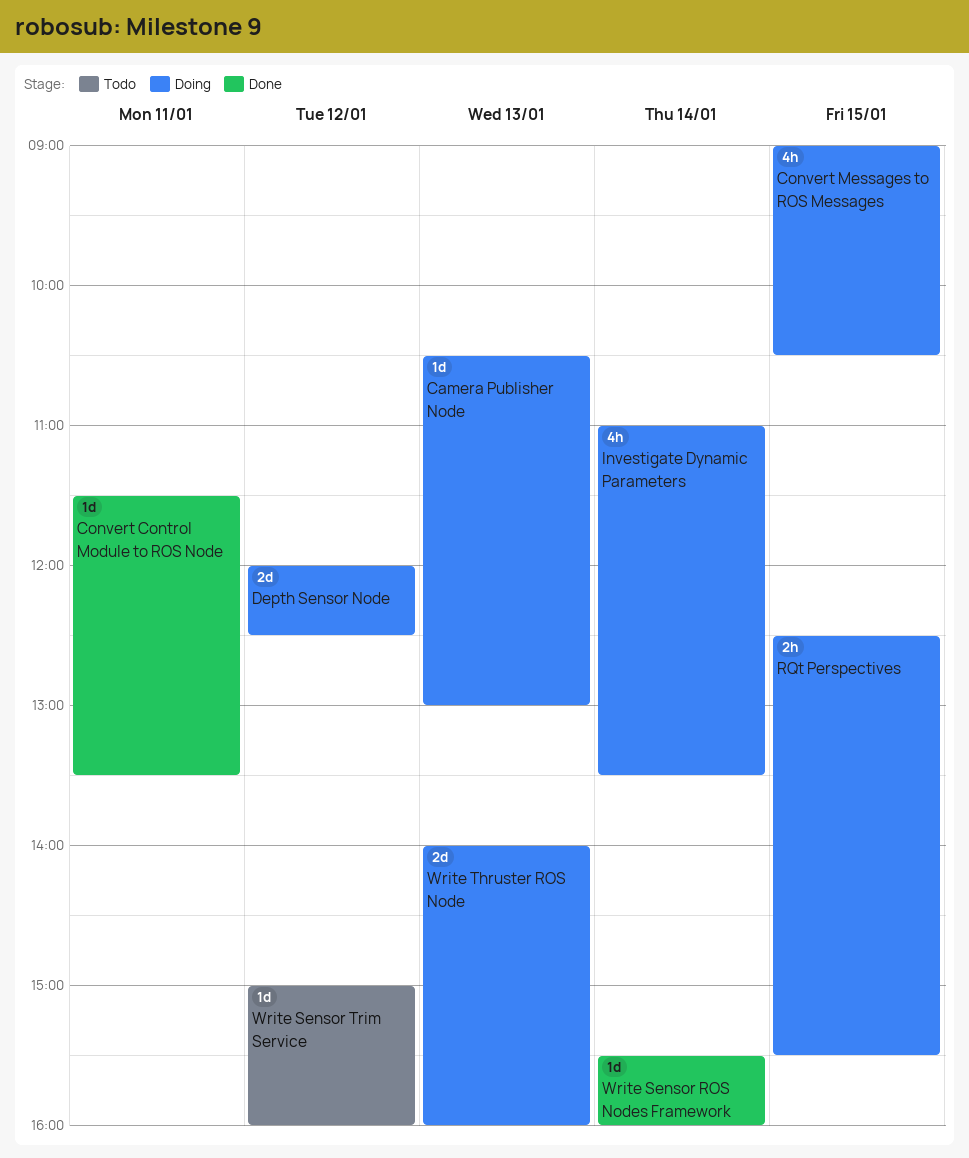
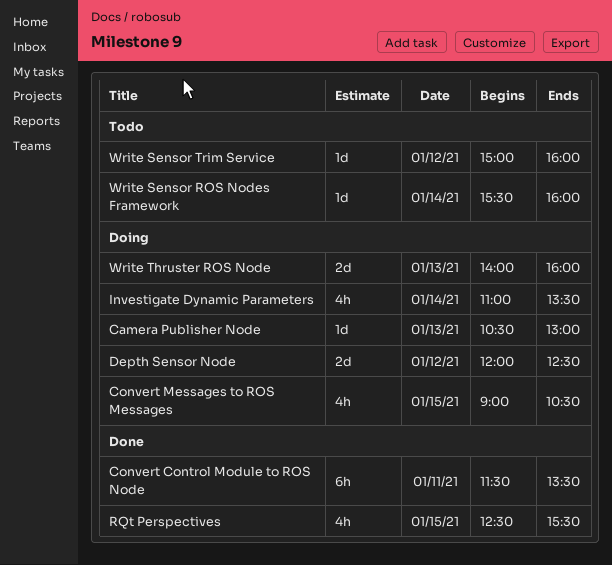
Convert Control Module to ROS Node, estimate: 1d -> 6h
RQt Perspectives, status: Doing -> Done
RQt Perspectives, estimate: 2h -> 4h
Write Sensor ROS Nodes Framework, status: Done -> Todo

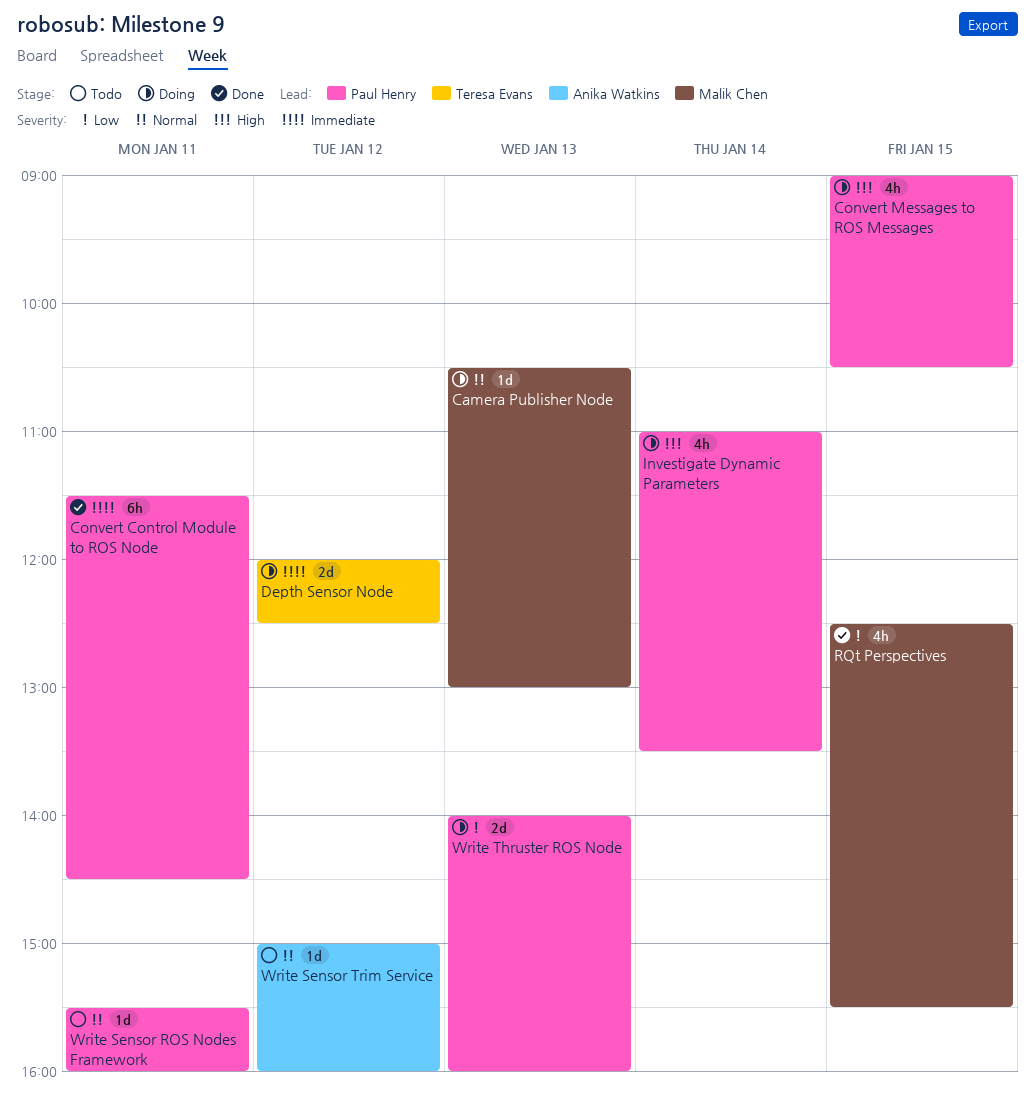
Convert Control Module to ROS Node, ends: 13:30 -> 14:30
Write Sensor ROS Nodes Framework, day: Jan 14 -> Jan 11

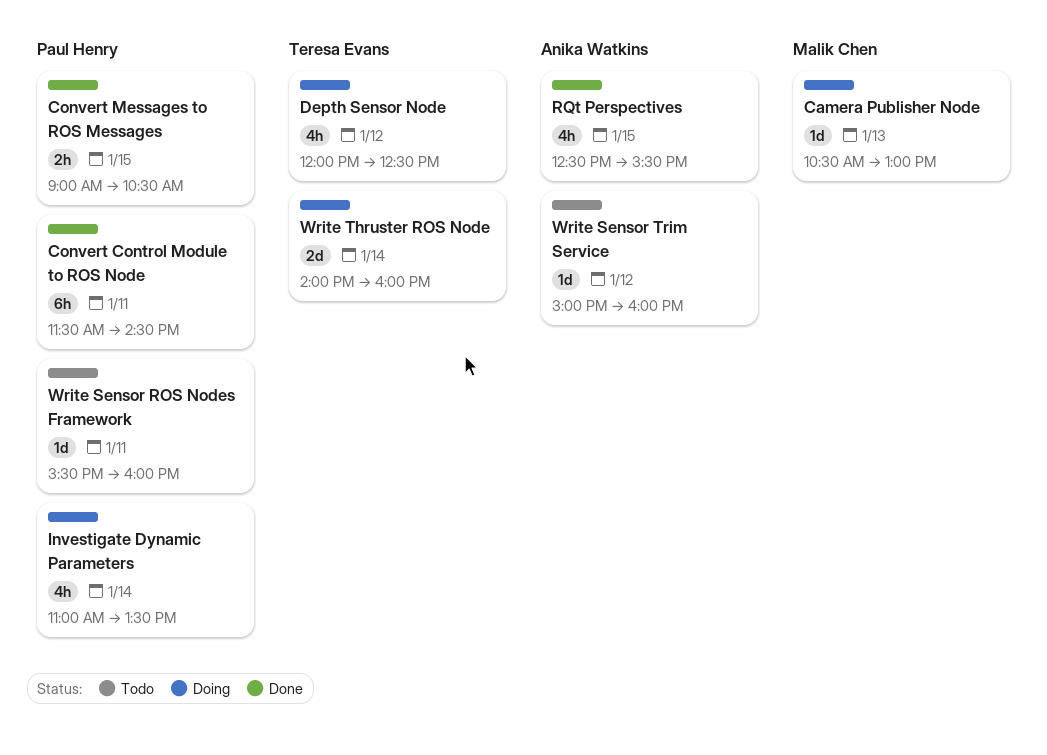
Convert Messages to ROS Messages, status: Doing -> Done
Convert Messages to ROS Messages, estimate: 4h -> 2h
Depth Sensor Node, estimate: 2d -> 4h
RQt Perspectives, owner: Malik Chen -> Anika Watkins
Write Thruster ROS Node, owner: Paul Henry -> Teresa Evans
Write Thruster ROS Node, day: Jan 13 -> Jan 14

